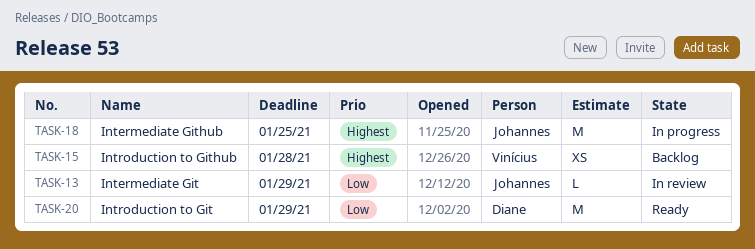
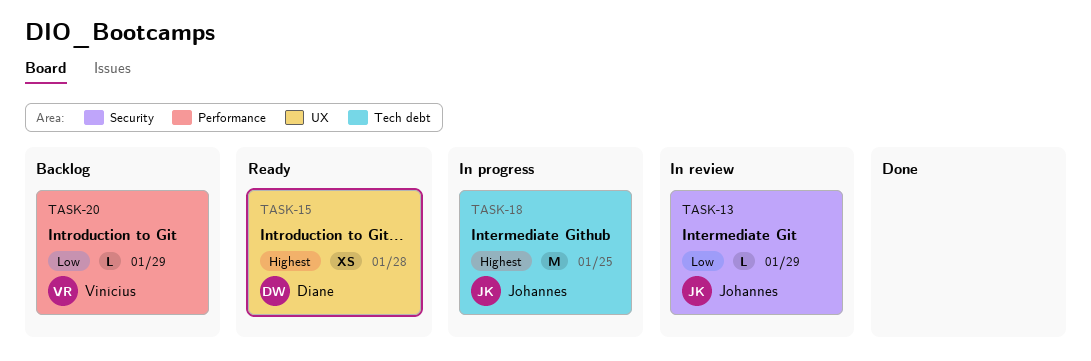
TASK-15, status: Backlog -> Ready
TASK-15, owner: Vinícius -> Diane
TASK-20, status: Ready -> Backlog
TASK-20, owner: Diane -> Vinícius
TASK-20, estimate: M -> L

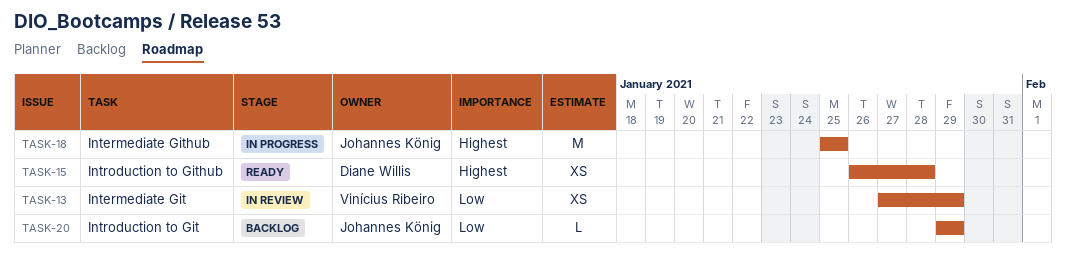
TASK-13, owner: Johannes König -> Vinícius Ribeiro
TASK-13, estimate: L -> XS
TASK-20, owner: Vinícius Ribeiro -> Johannes König

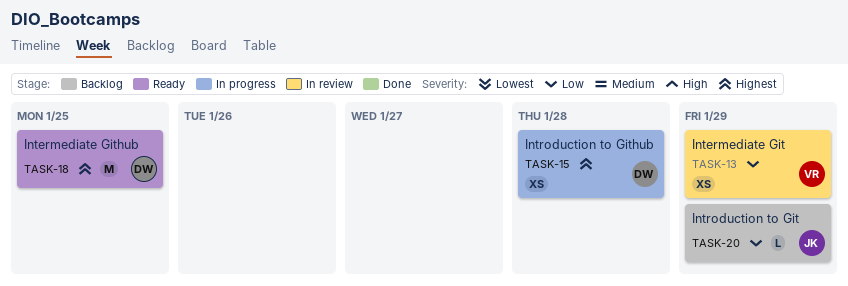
TASK-15, status: Ready -> In progress
TASK-18, status: In progress -> Ready
TASK-18, owner: Johannes König -> Diane Willis

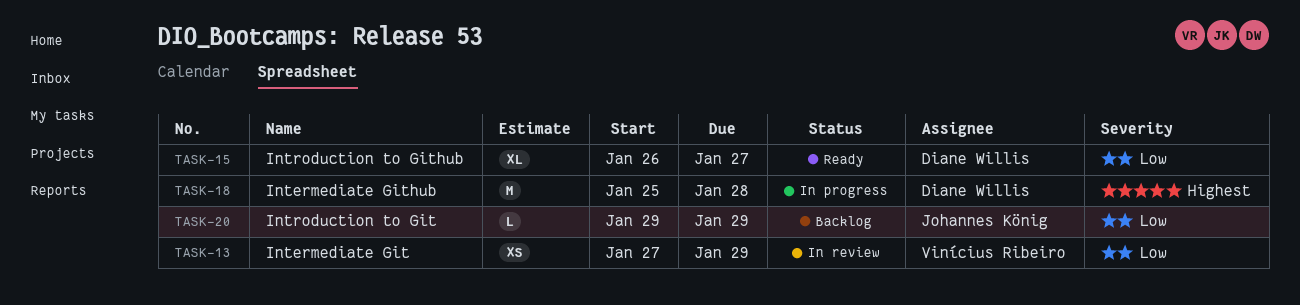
TASK-15, status: In progress -> Ready
TASK-15, priority: Highest -> Low
TASK-15, estimate: XS -> XL
TASK-15, due: Jan 28 -> Jan 27
TASK-18, status: Ready -> In progress
TASK-18, due: Jan 25 -> Jan 28

